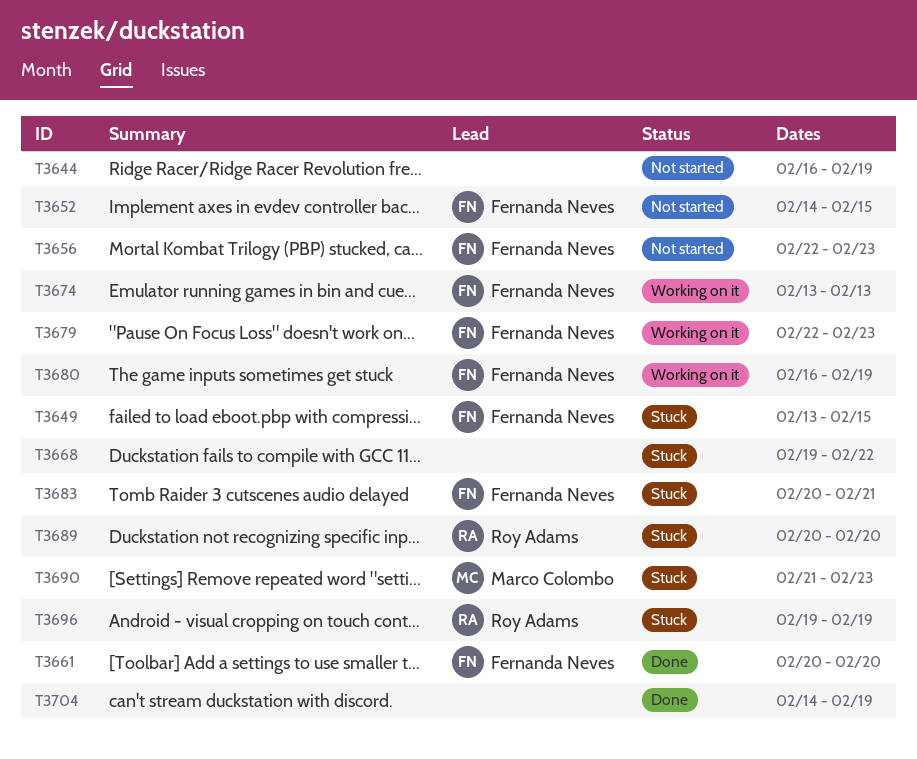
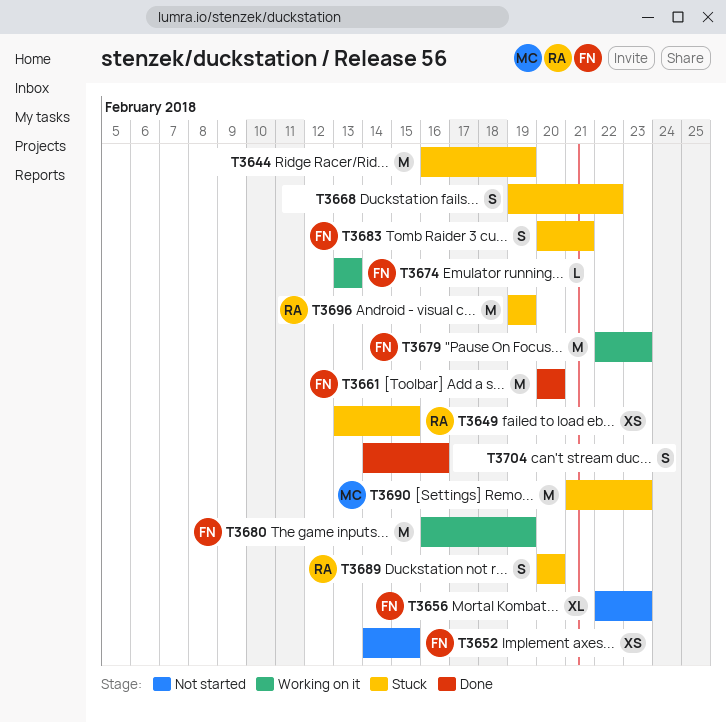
T3644, status: Not started -> Stuck
T3649, owner: Fernanda Neves -> Roy Adams
T3704, due: Feb 19 -> Feb 16

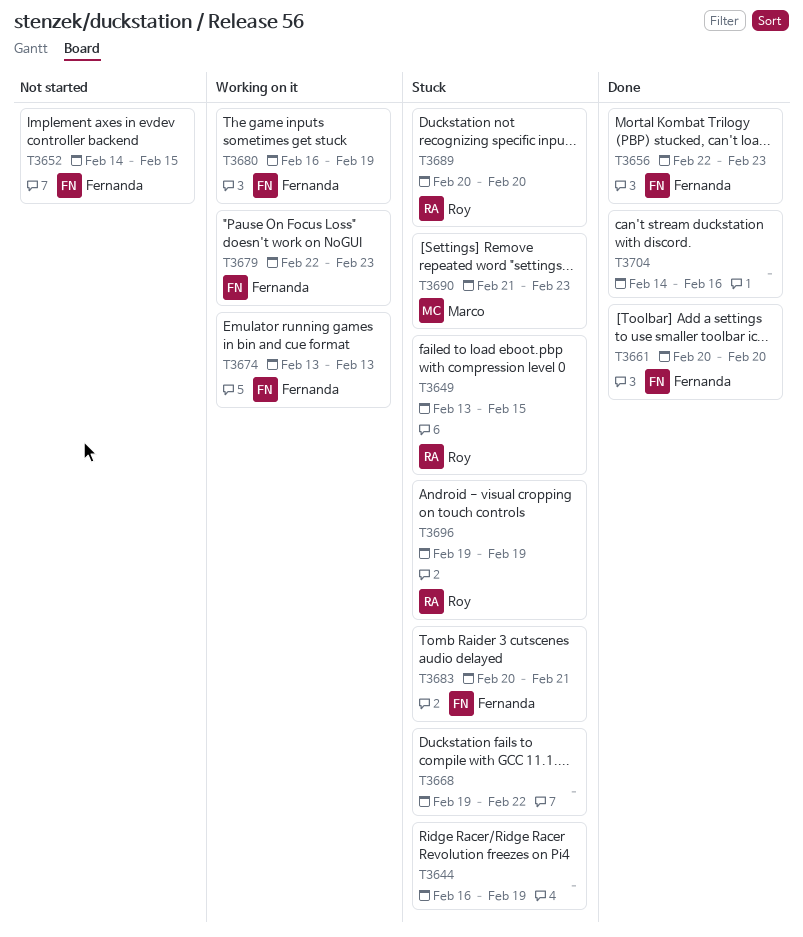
T3656, status: Not started -> Done

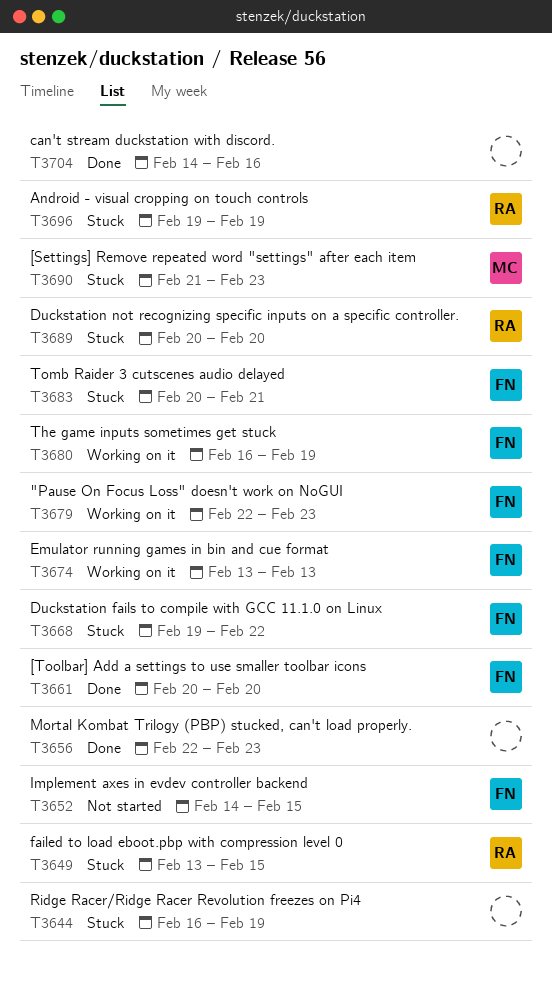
T3656, owner: Fernanda -> none
T3668, owner: none -> Fernanda

